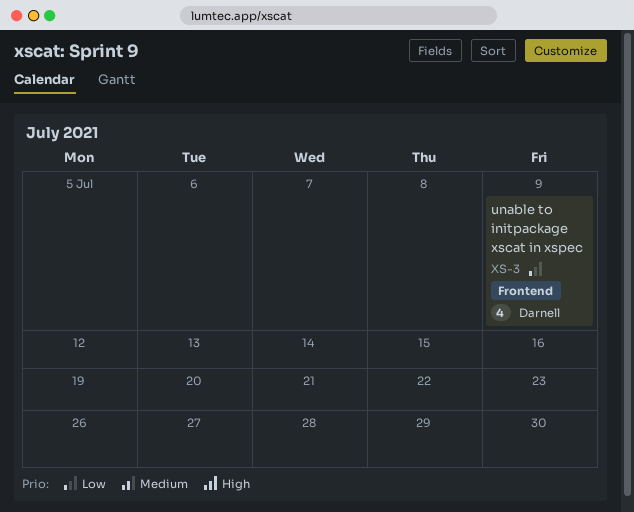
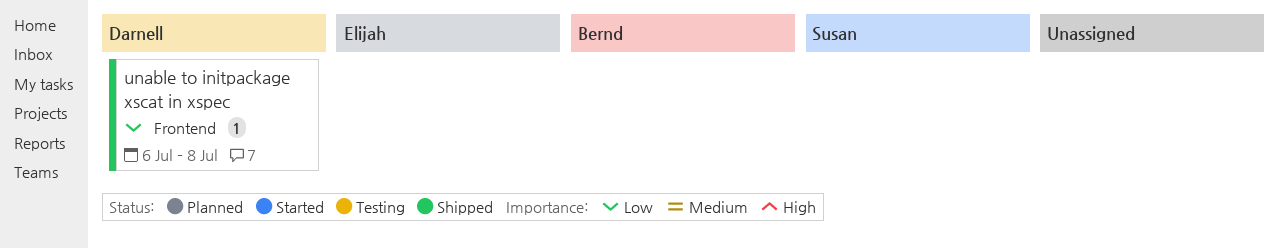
unable to initpackage xscat in xspec, estimate: 4 -> 1
unable to initpackage xscat in xspec, due: Jul 9 -> Jul 8

